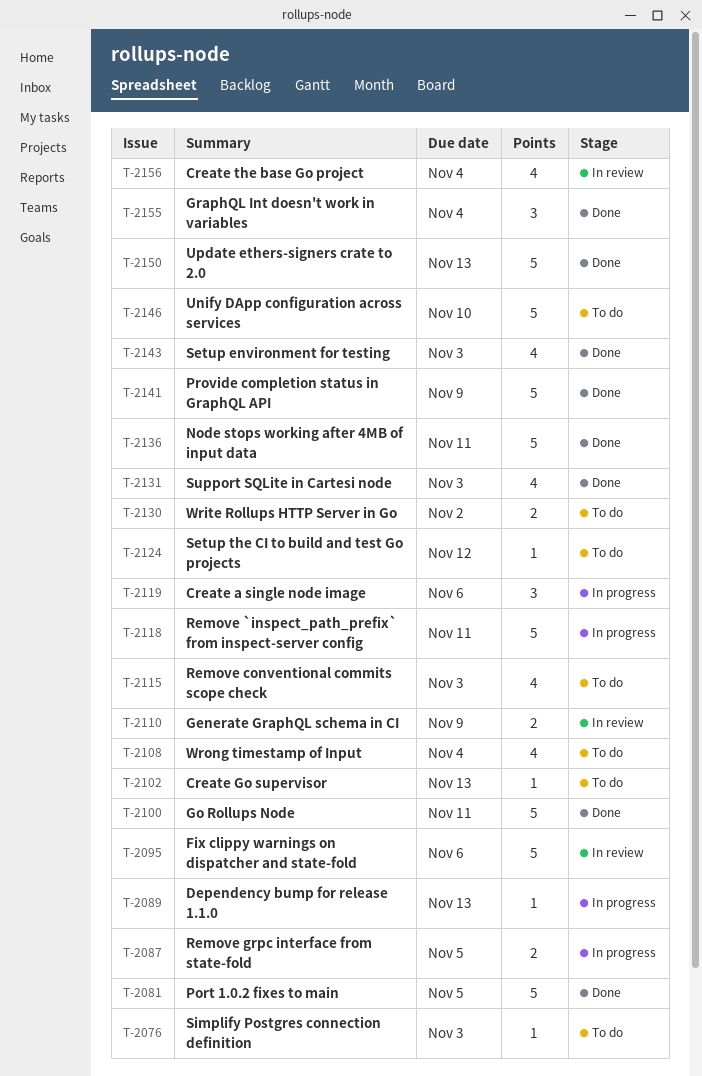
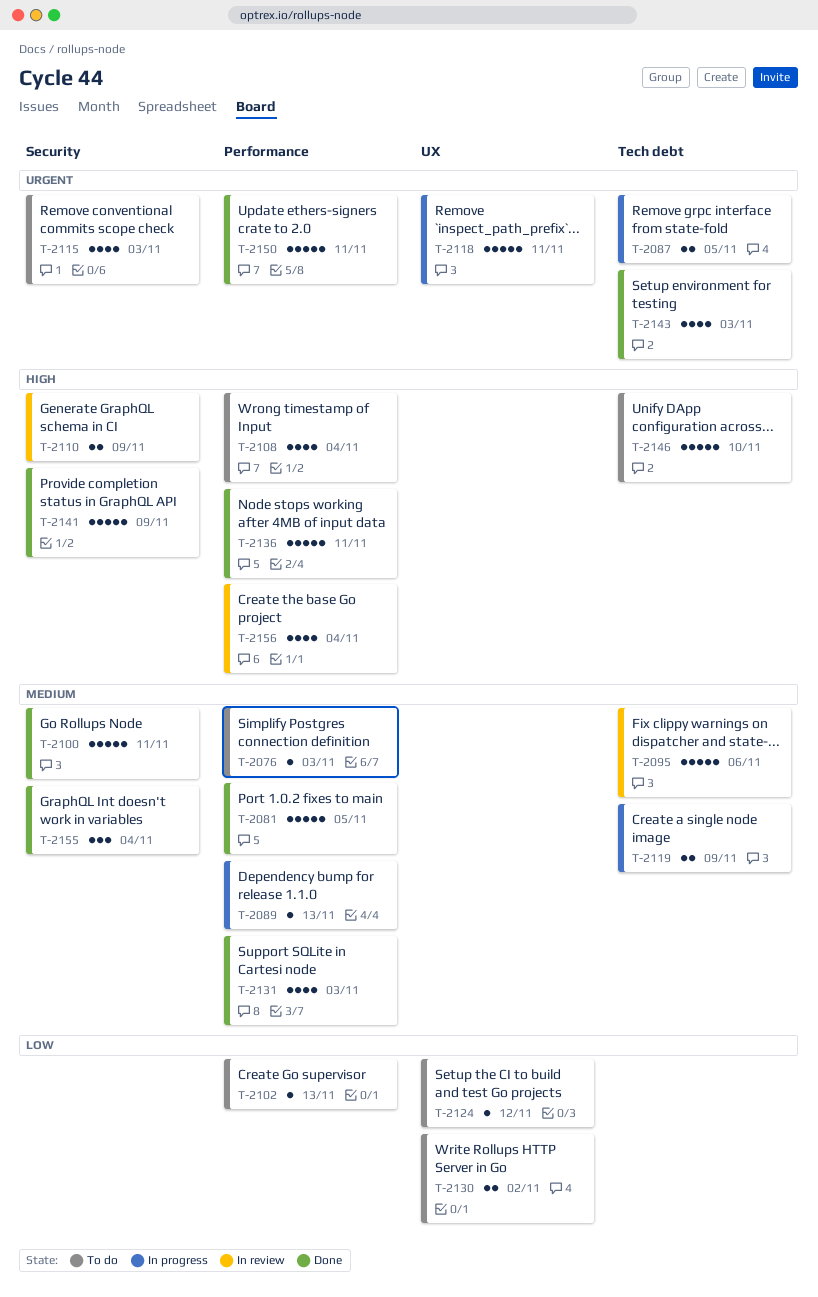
T-2119, estimate: 3 -> 2
T-2119, due: Nov 6 -> Nov 9
T-2150, due: Nov 13 -> Nov 11

